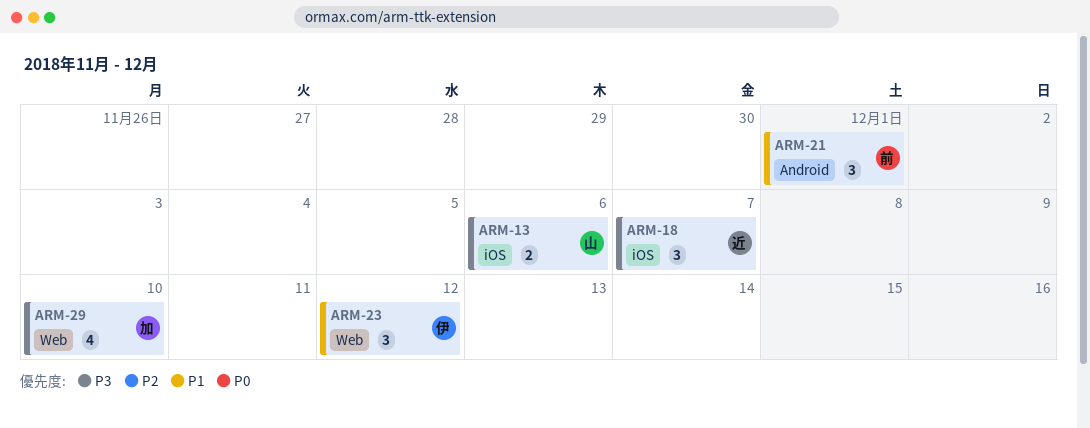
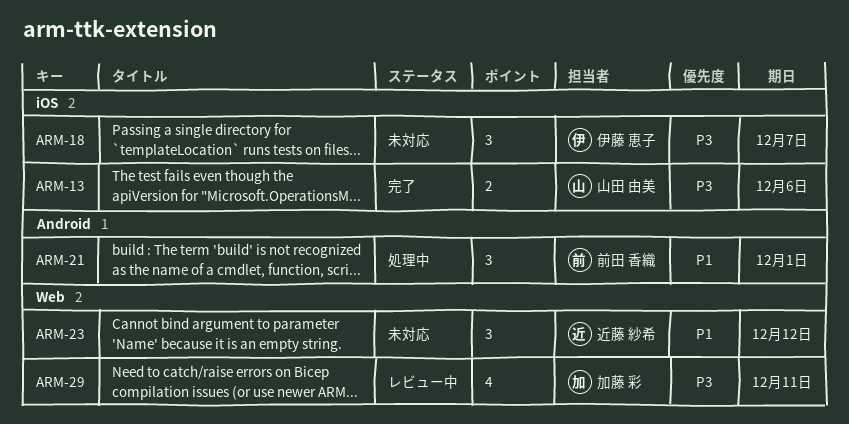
ARM-18, owner: 近藤 紗希 -> 伊藤 恵子
ARM-23, owner: 伊藤 恵子 -> 近藤 紗希
ARM-29, due: Dec 10 -> Dec 11

